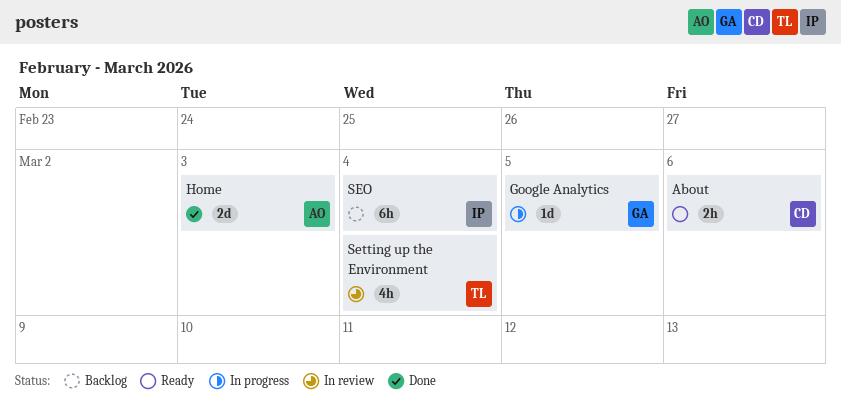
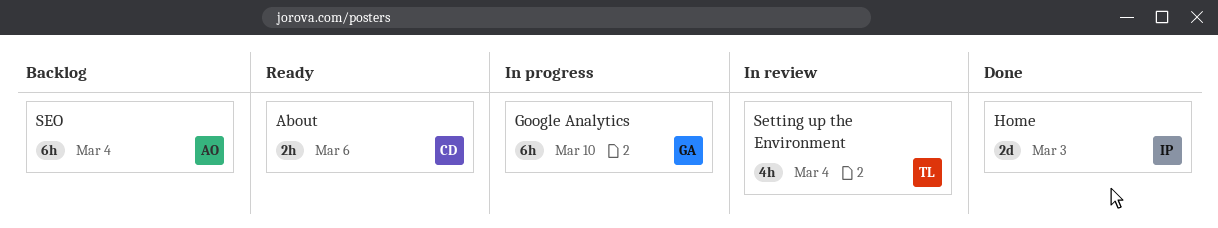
Google Analytics, estimate: 1d -> 6h
Google Analytics, due: Mar 5 -> Mar 10
Home, owner: AO -> IP
SEO, owner: IP -> AO

